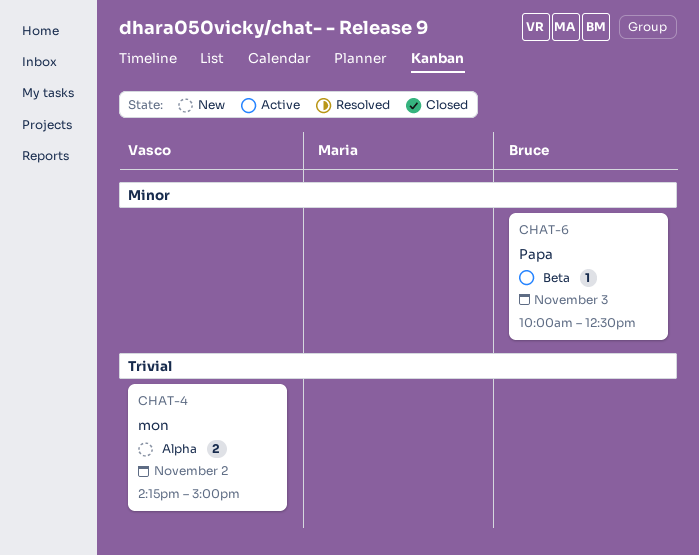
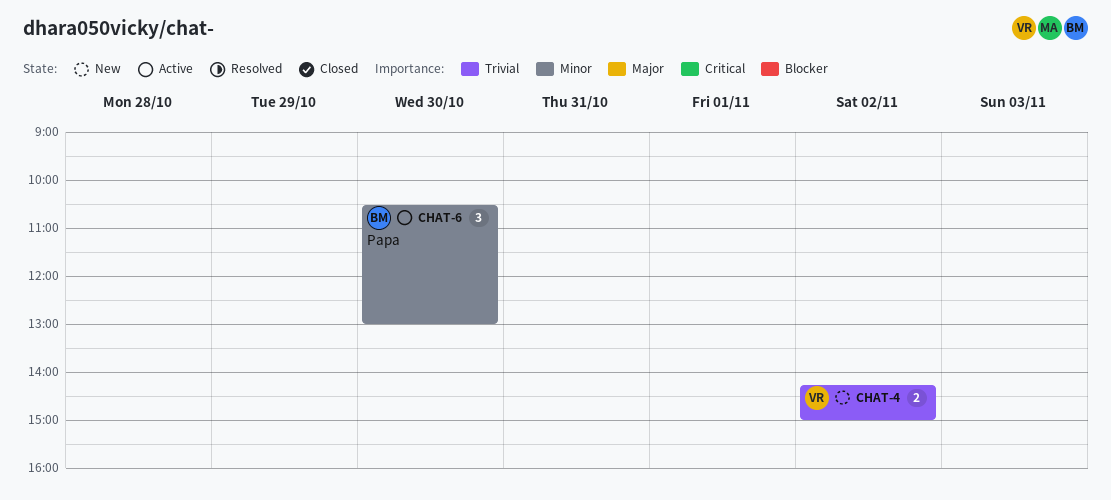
CHAT-6, estimate: 1 -> 3
CHAT-6, day: Nov 3 -> Oct 30
CHAT-6, begins: 10:00 -> 10:30
CHAT-6, ends: 12:30 -> 13:00

